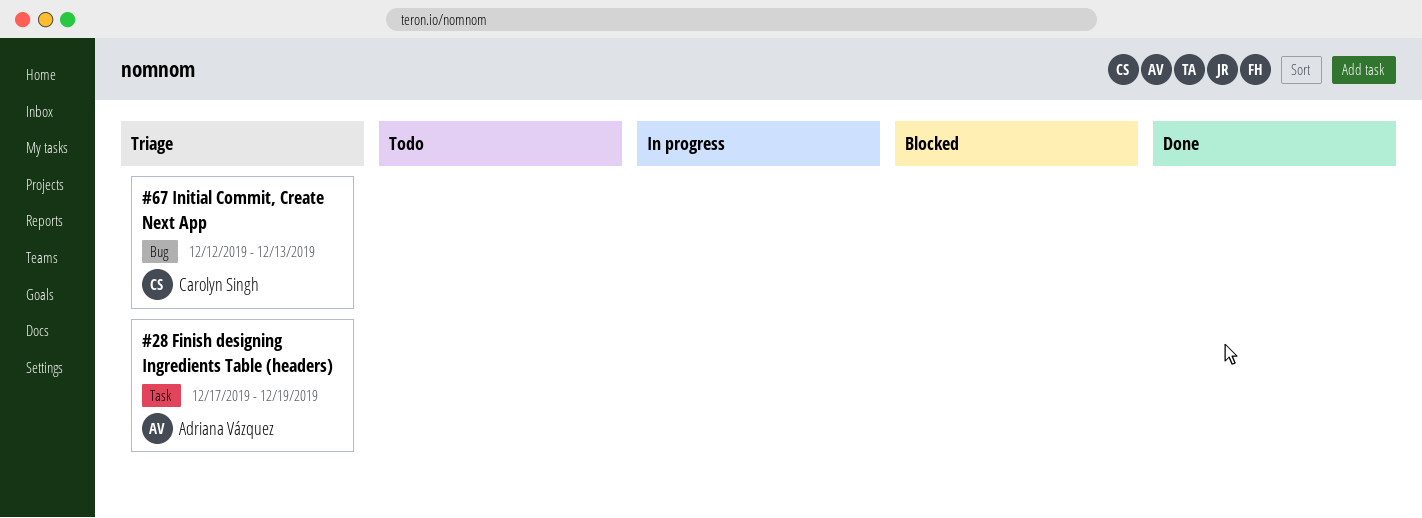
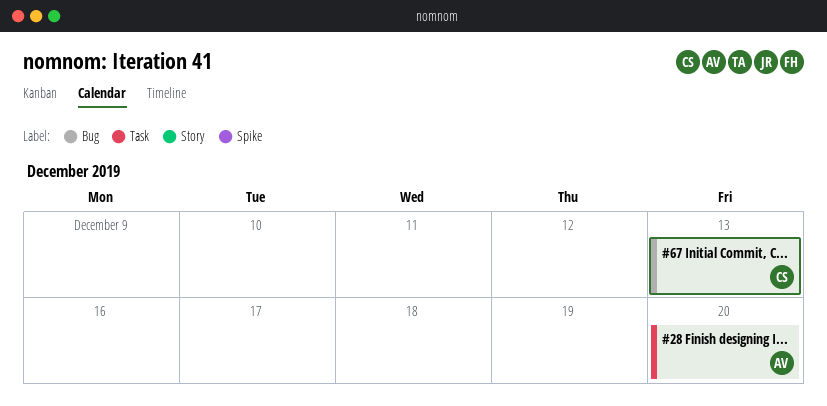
#28, due: Dec 19 -> Dec 20

